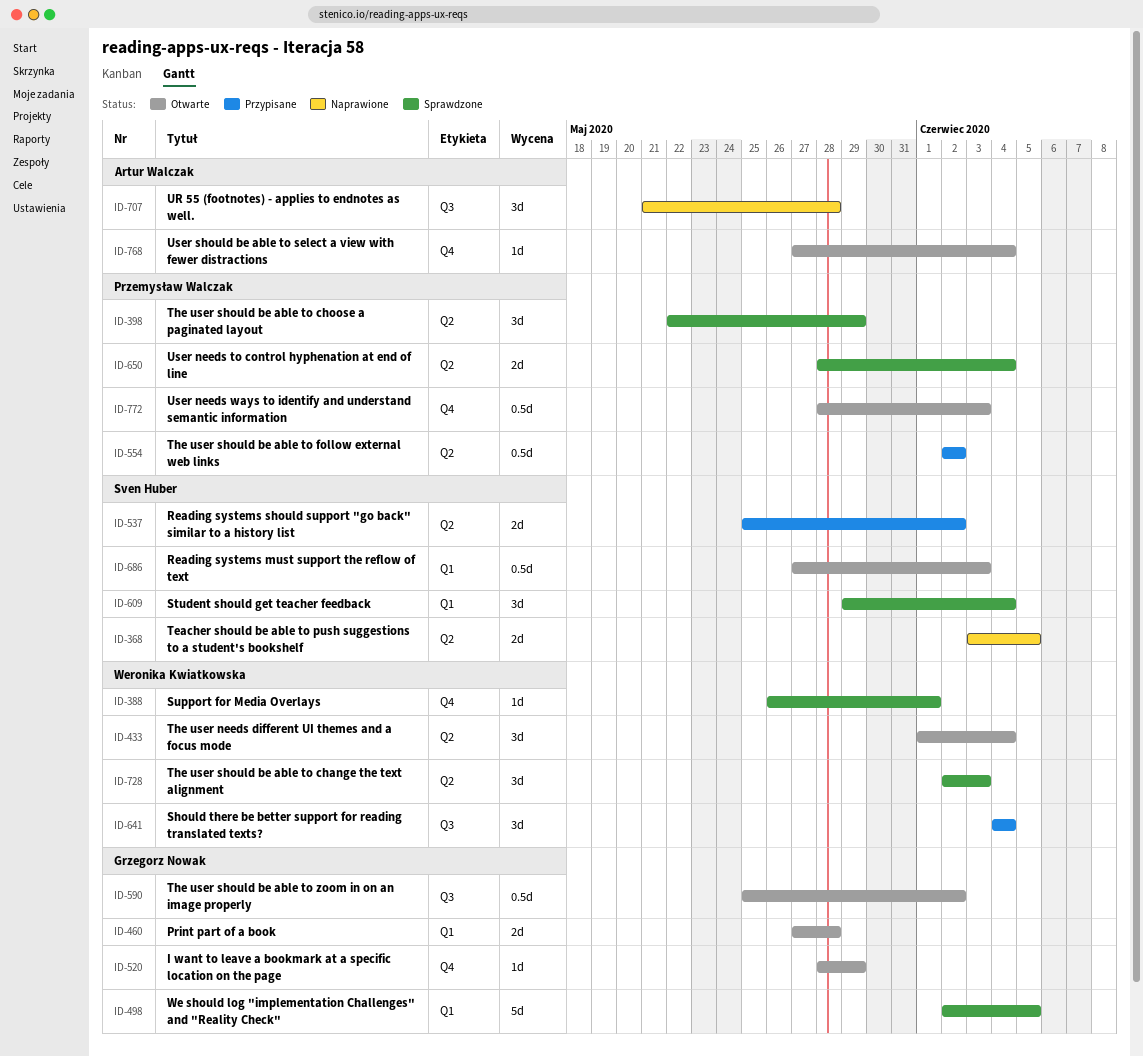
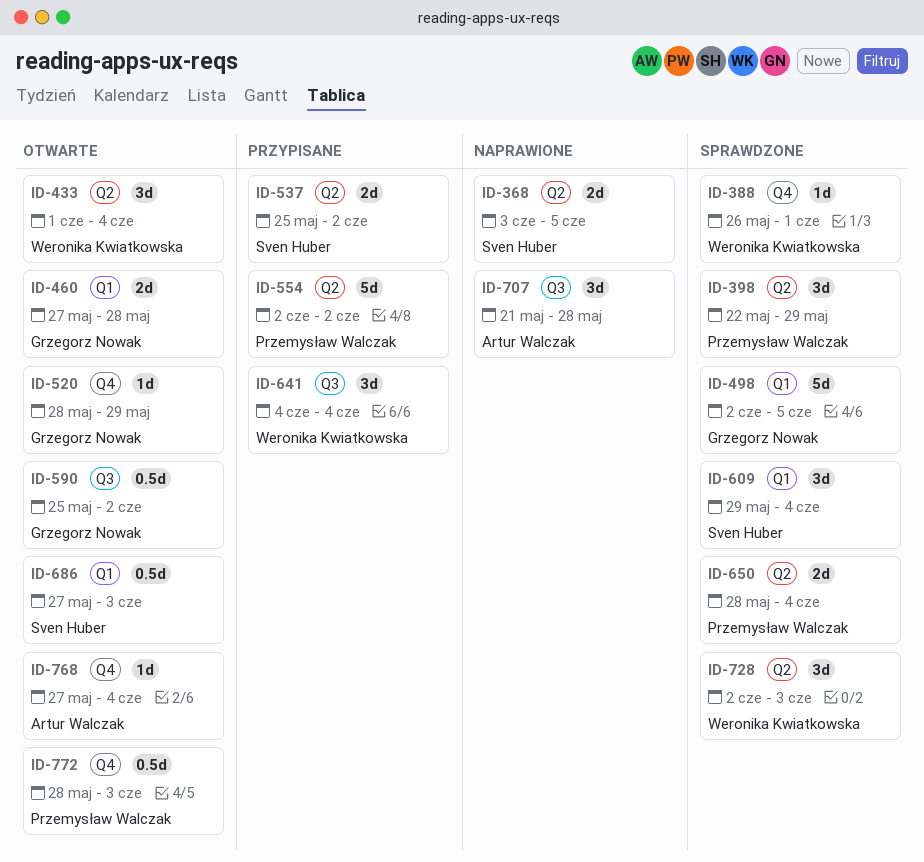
ID-554, estimate: 0.5d -> 5d

